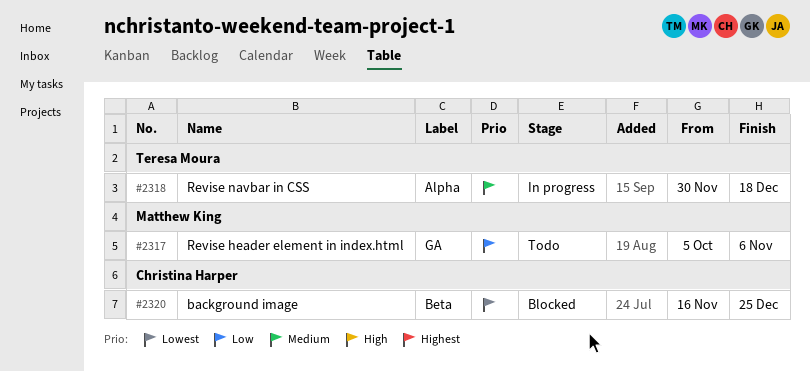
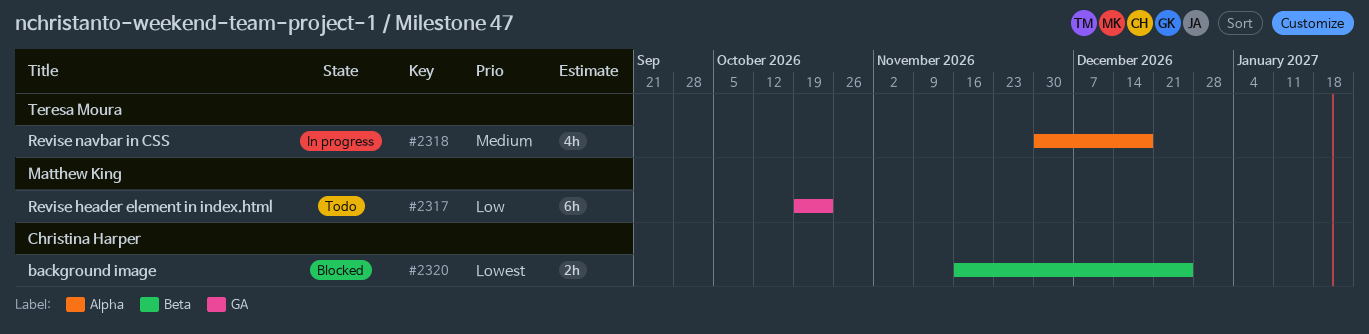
#2317, start: Oct 5 -> Oct 19
#2317, due: Nov 6 -> Oct 23

